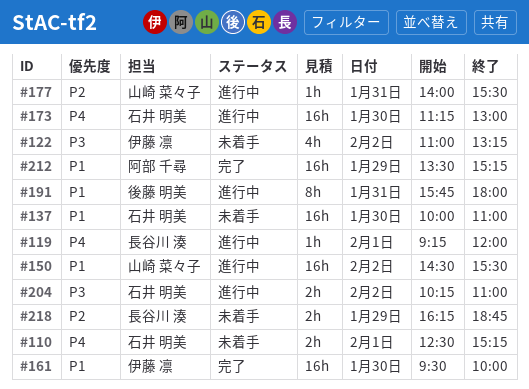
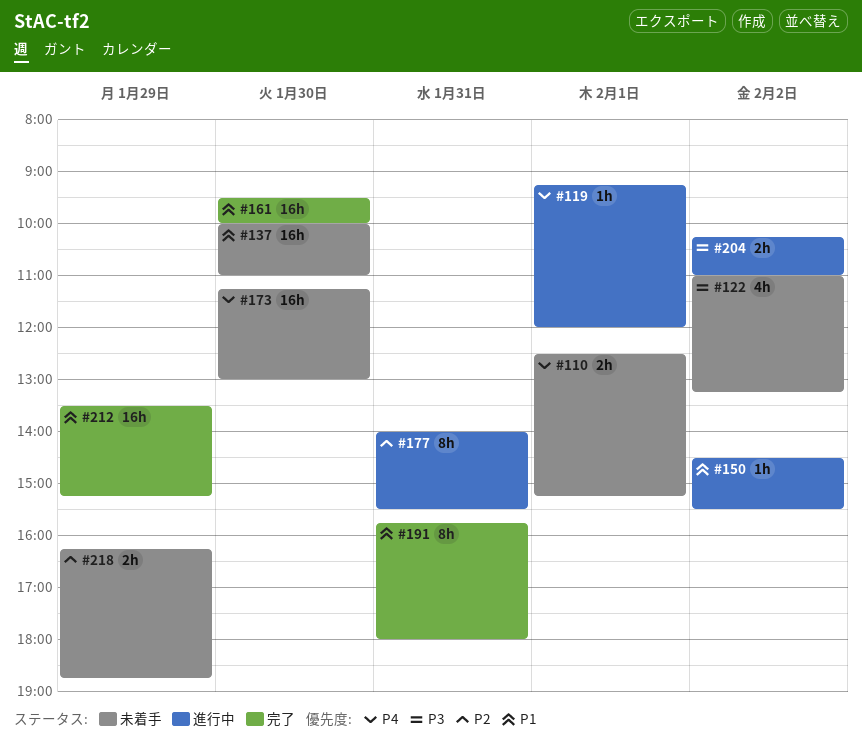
#150, estimate: 16h -> 1h
#173, status: 進行中 -> 未着手
#177, estimate: 1h -> 8h
#191, status: 進行中 -> 完了

